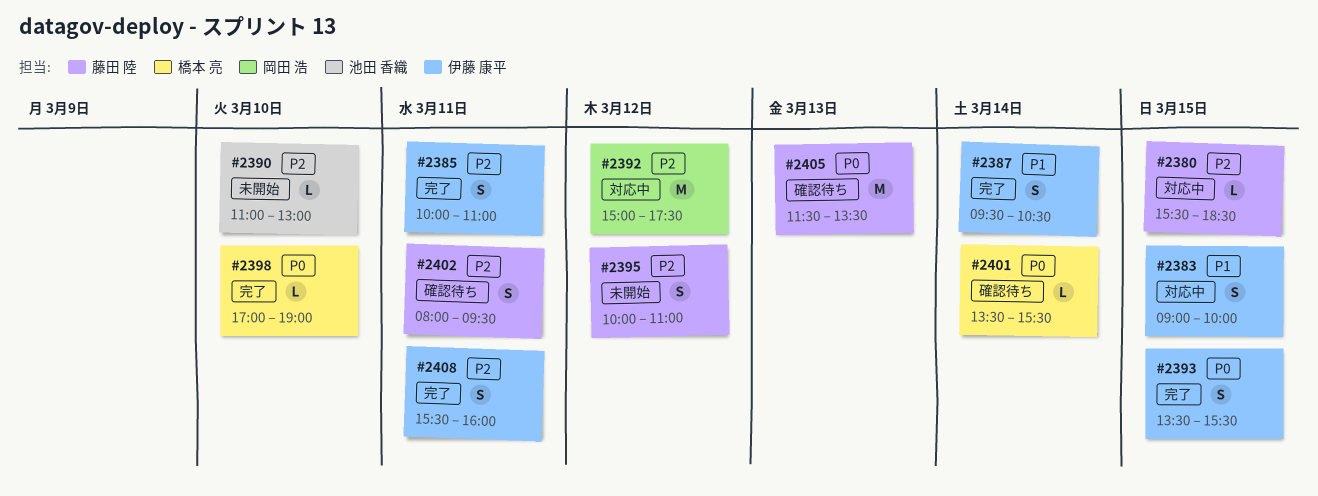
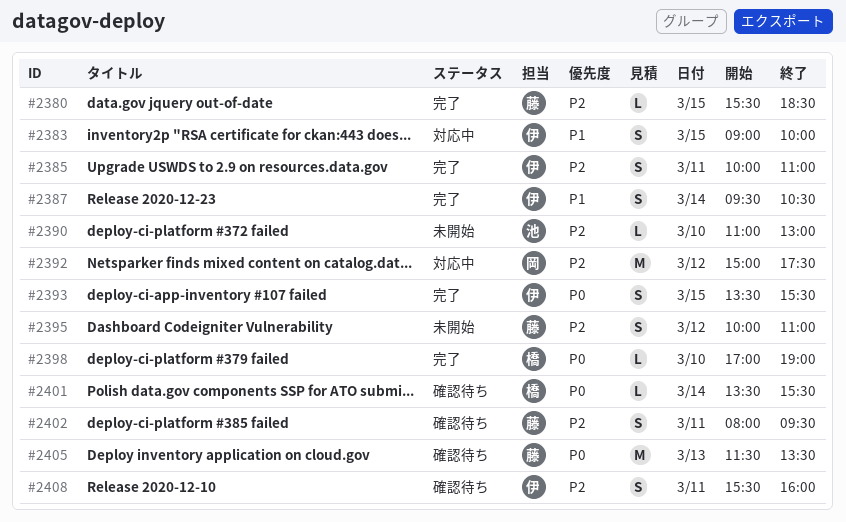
#2380, status: 対応中 -> 完了
#2408, status: 完了 -> 確認待ち

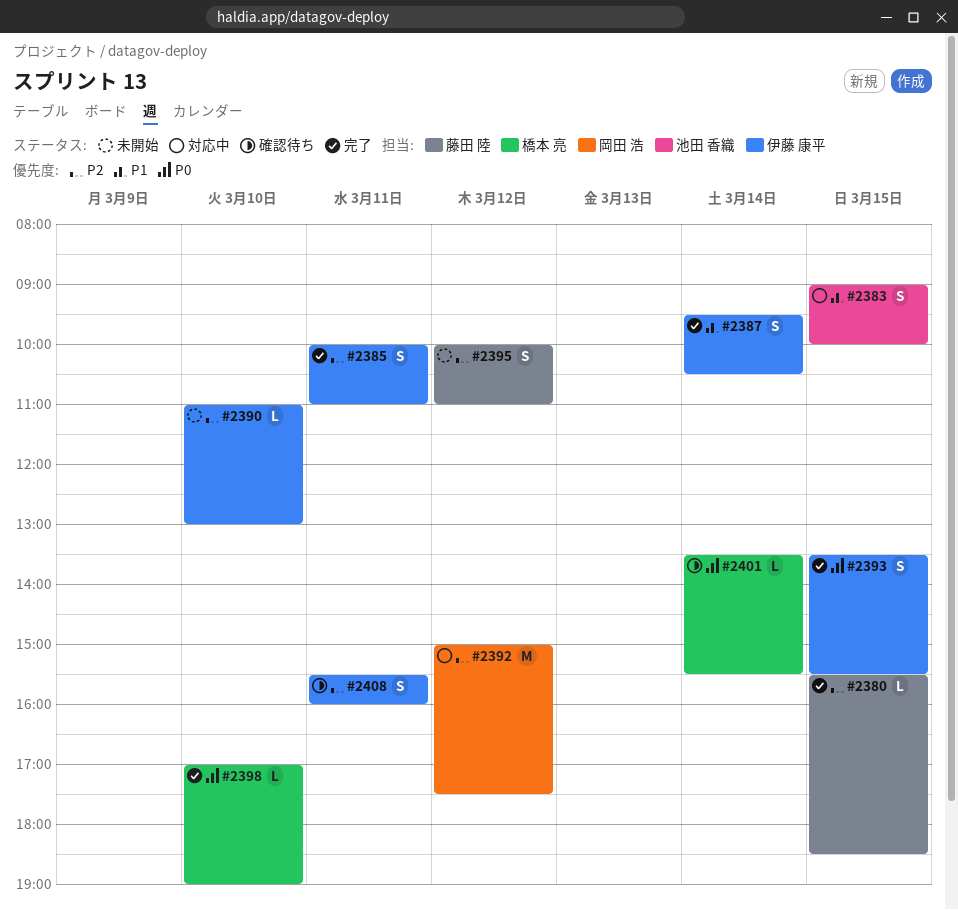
#2383, owner: 伊藤 康平 -> 池田 香織
#2390, owner: 池田 香織 -> 伊藤 康平
#2402: present -> none
#2405: present -> none

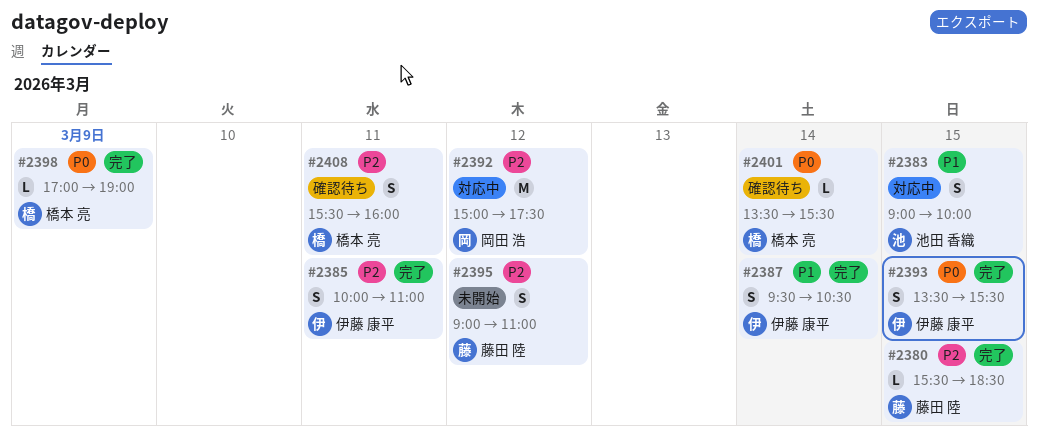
#2390: present -> none
#2395, begins: 10:00 -> 09:00
#2398, day: Mar 10 -> Mar 9
#2408, owner: 伊藤 康平 -> 橋本 亮

